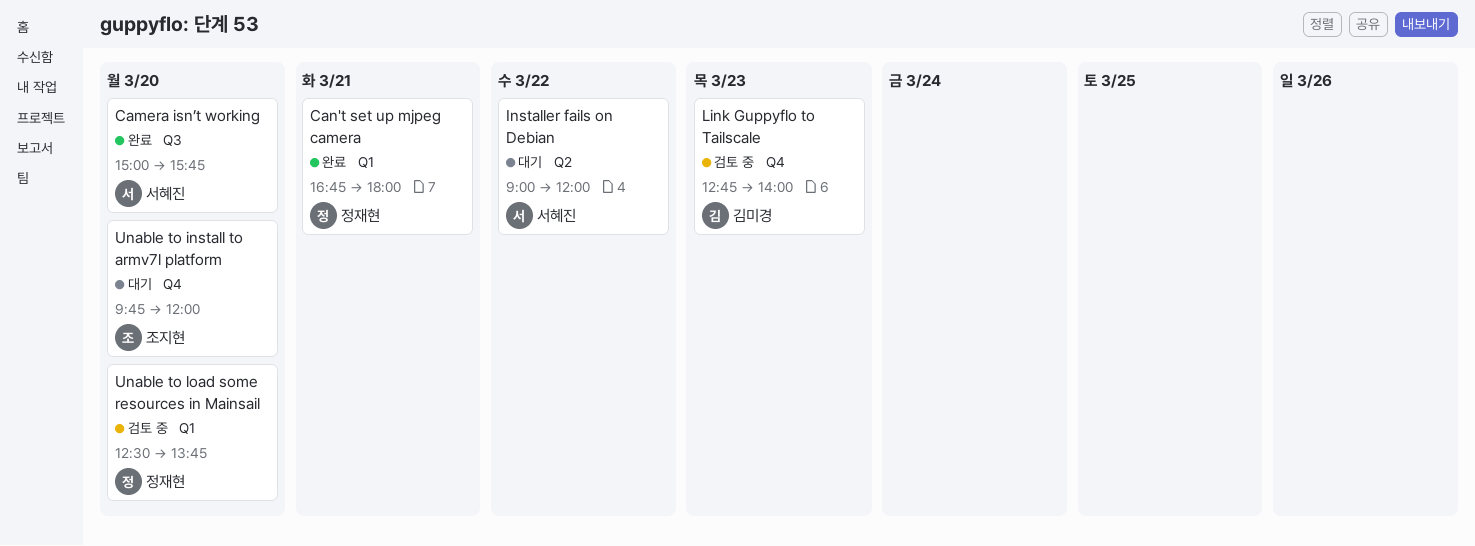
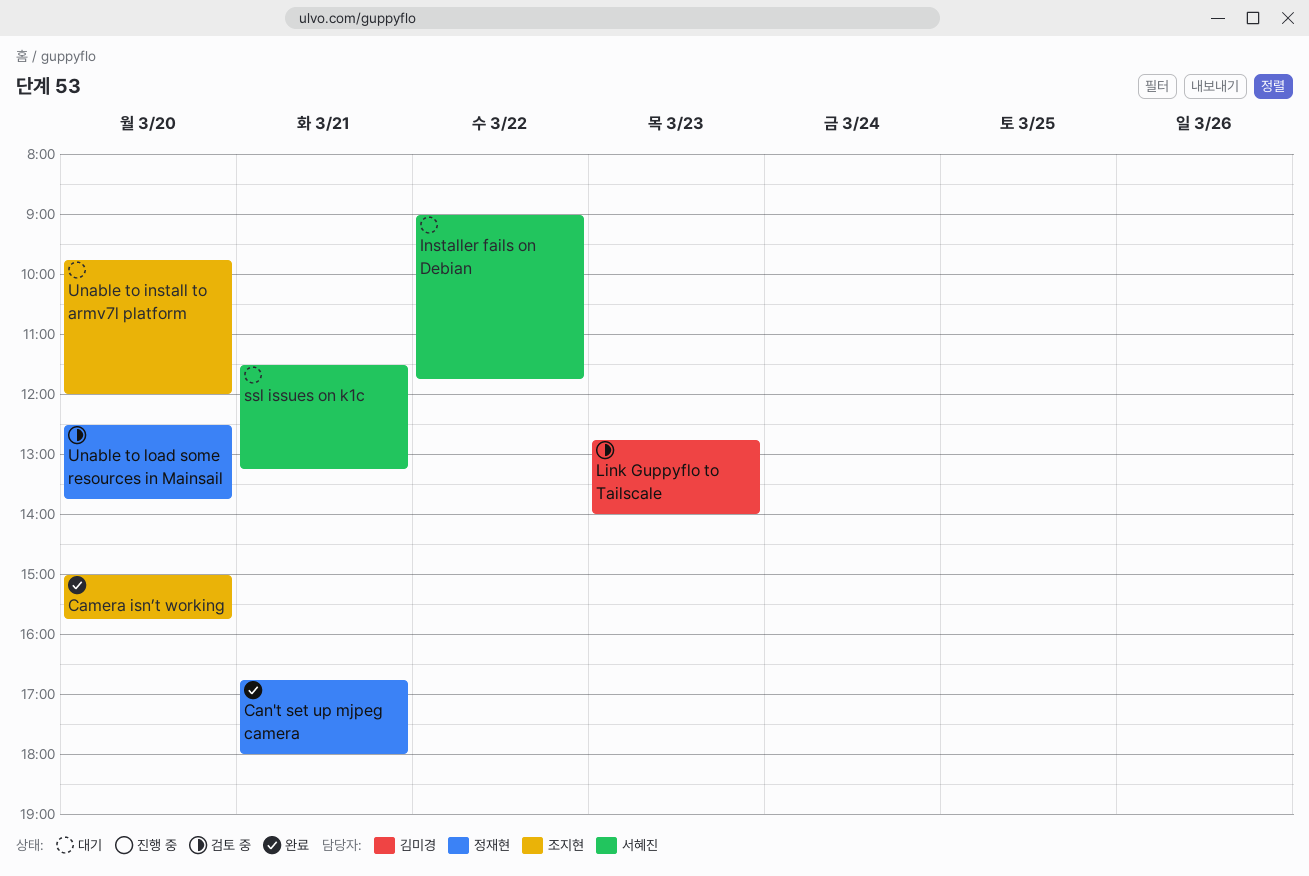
Camera isn’t working, owner: 서혜진 -> 조지현
Installer fails on Debian, ends: 12:00 -> 11:45
ssl issues on k1c: none -> present

